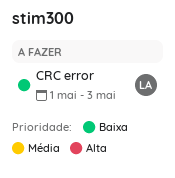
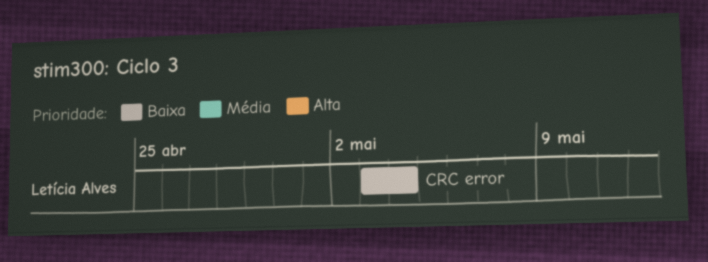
CRC error, start: May 1 -> May 3
CRC error, due: May 3 -> May 4

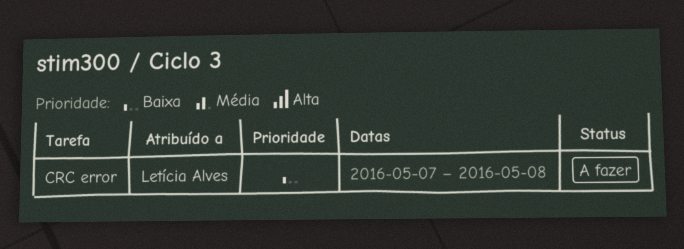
CRC error, start: May 3 -> May 7
CRC error, due: May 4 -> May 8

